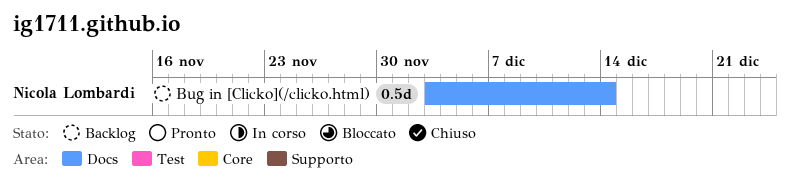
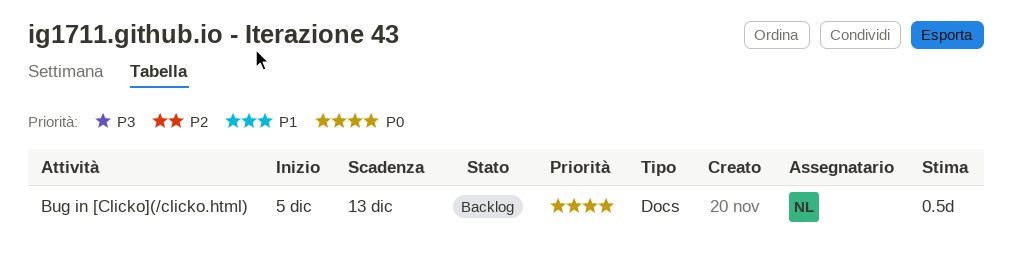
Bug in [Clicko](/clicko.html), start: Dec 3 -> Dec 5
Bug in [Clicko](/clicko.html), due: Dec 14 -> Dec 13

